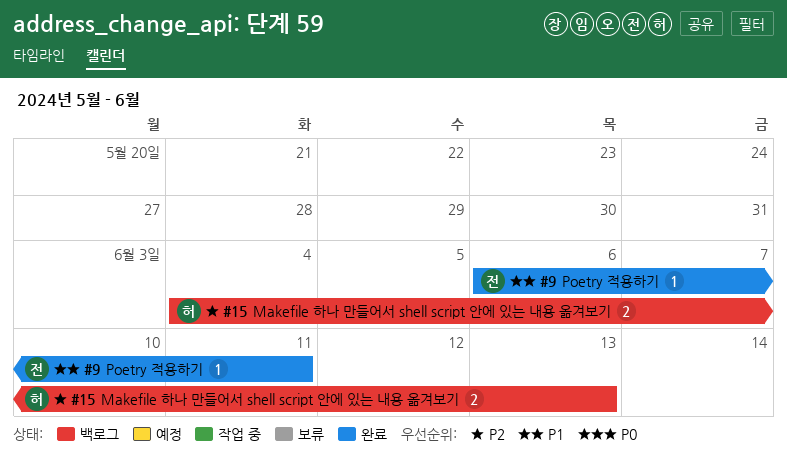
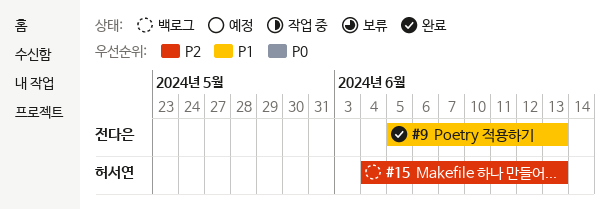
#9, start: Jun 6 -> Jun 5
#9, due: Jun 11 -> Jun 13

